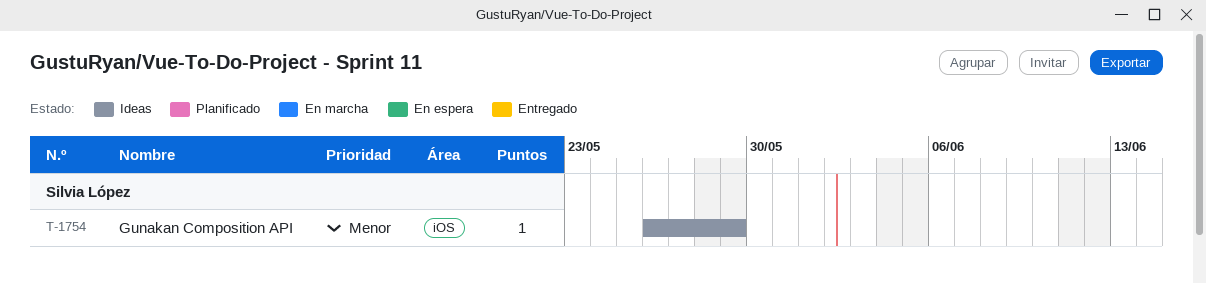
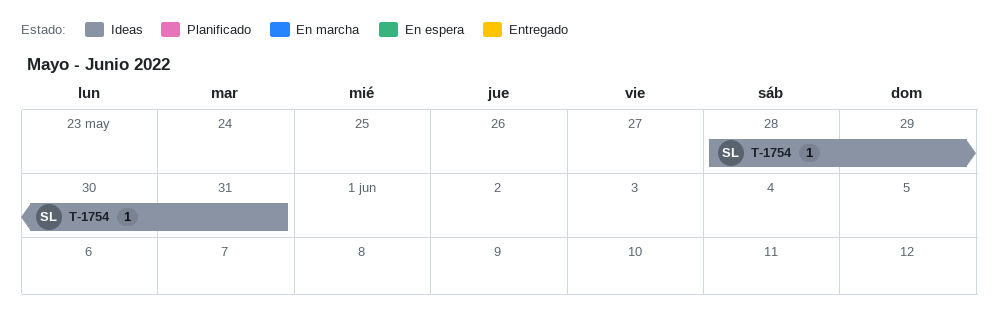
T-1754, start: May 26 -> May 28
T-1754, due: May 29 -> May 31

